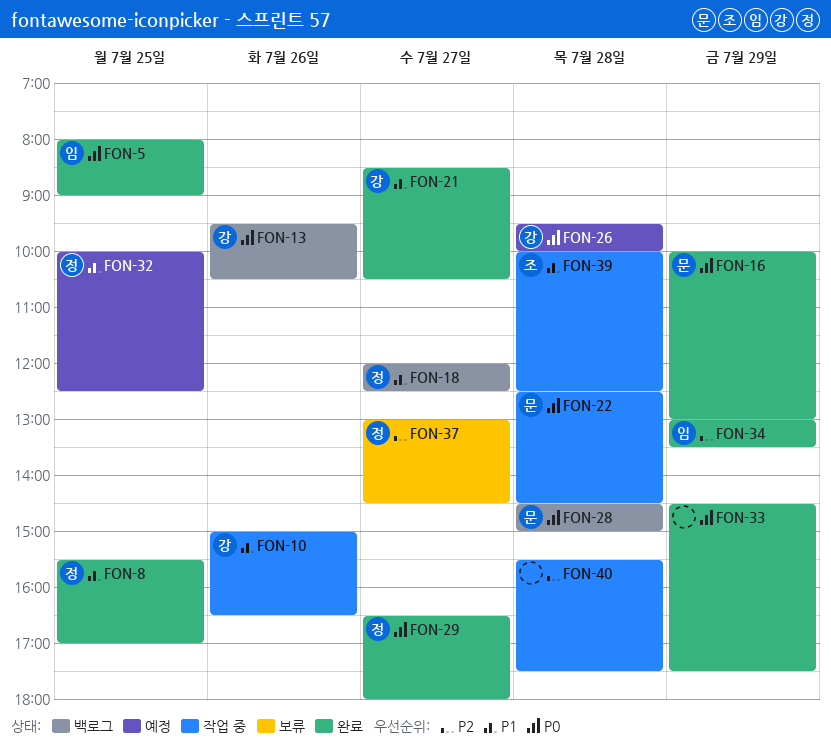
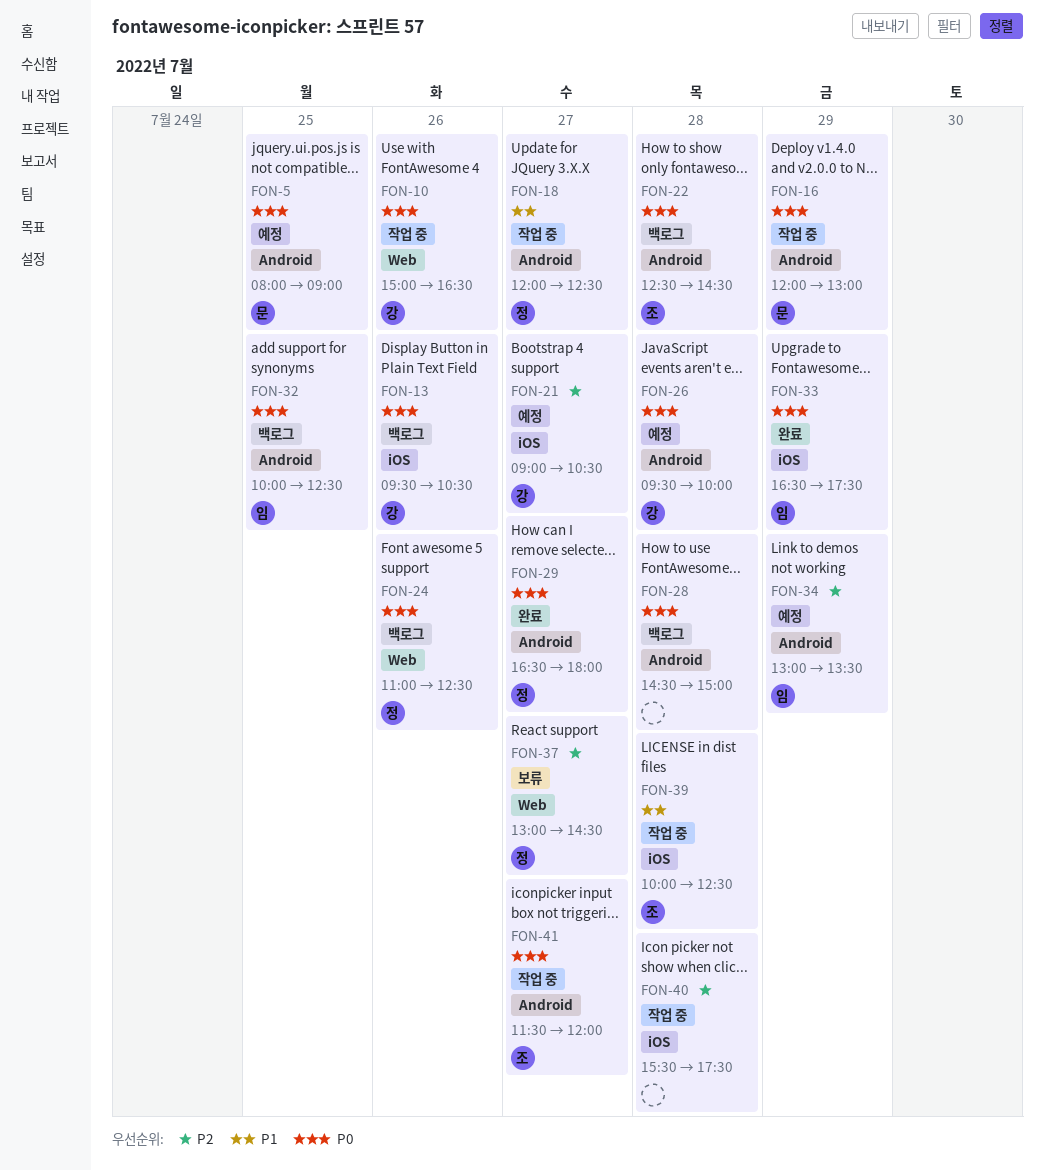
FON-5, status: 완료 -> 예정
FON-5, owner: 임 -> 문
FON-8: present -> none
FON-10, priority: P1 -> P0
FON-16, status: 완료 -> 작업 중
FON-16, begins: 10:00 -> 12:00
FON-18, status: 백로그 -> 작업 중
FON-21, status: 완료 -> 예정
FON-21, priority: P1 -> P2
FON-21, begins: 08:30 -> 09:00
FON-22, status: 작업 중 -> 백로그
FON-22, owner: 문 -> 조
FON-24: none -> present
FON-28, owner: 문 -> none
FON-32, status: 예정 -> 백로그
FON-32, owner: 정 -> 임
FON-32, priority: P1 -> P0
FON-33, owner: none -> 임
FON-33, begins: 14:30 -> 16:30
FON-34, status: 완료 -> 예정
FON-41: none -> present

